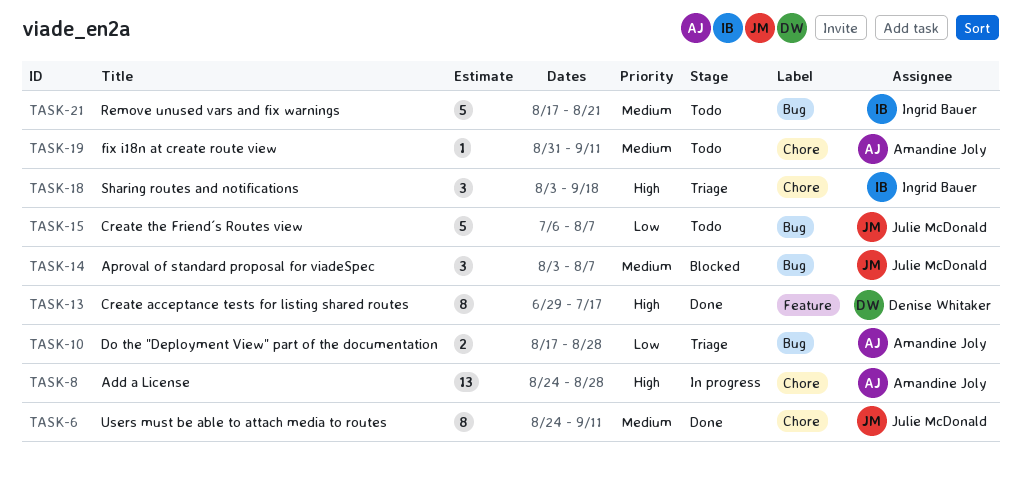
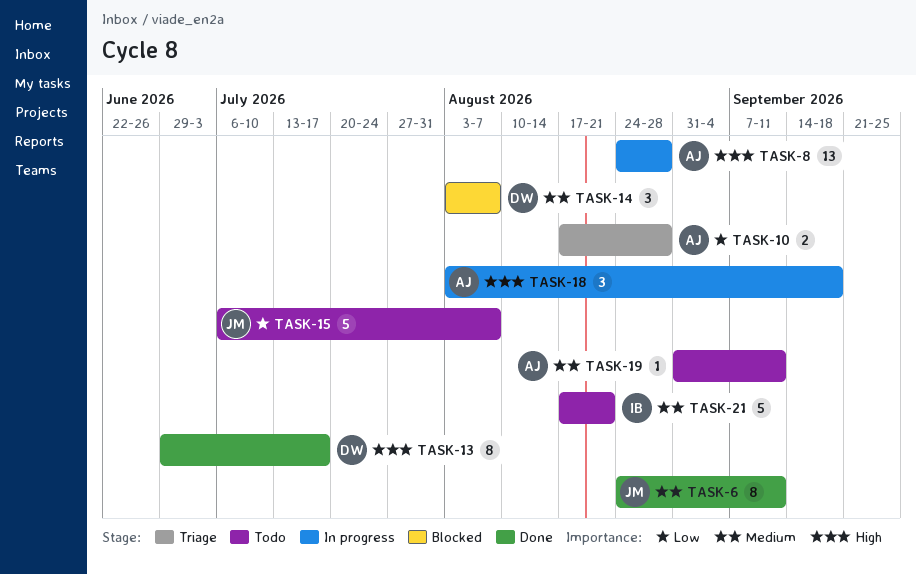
TASK-14, owner: Julie McDonald -> Denise Whitaker
TASK-18, status: Triage -> In progress
TASK-18, owner: Ingrid Bauer -> Amandine Joly

